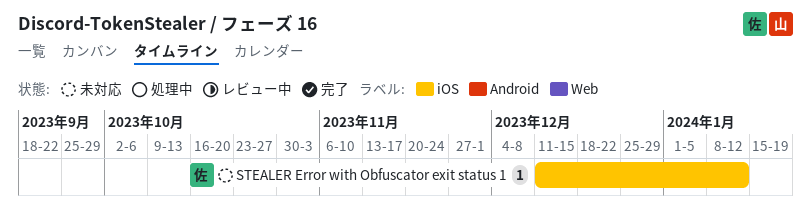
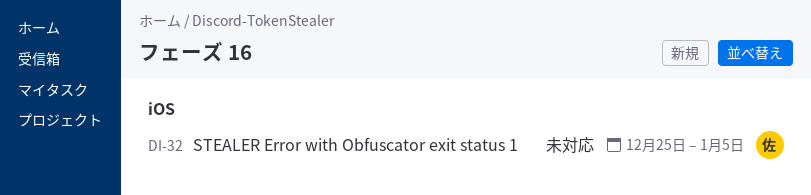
STEALER Error with Obfuscator exit status 1, start: Dec 11 -> Dec 25
STEALER Error with Obfuscator exit status 1, due: Jan 12 -> Jan 5

